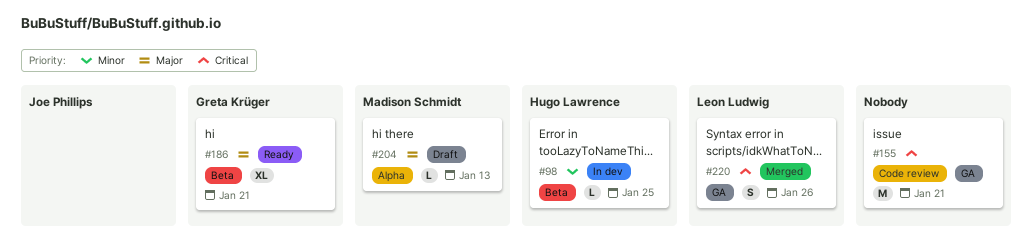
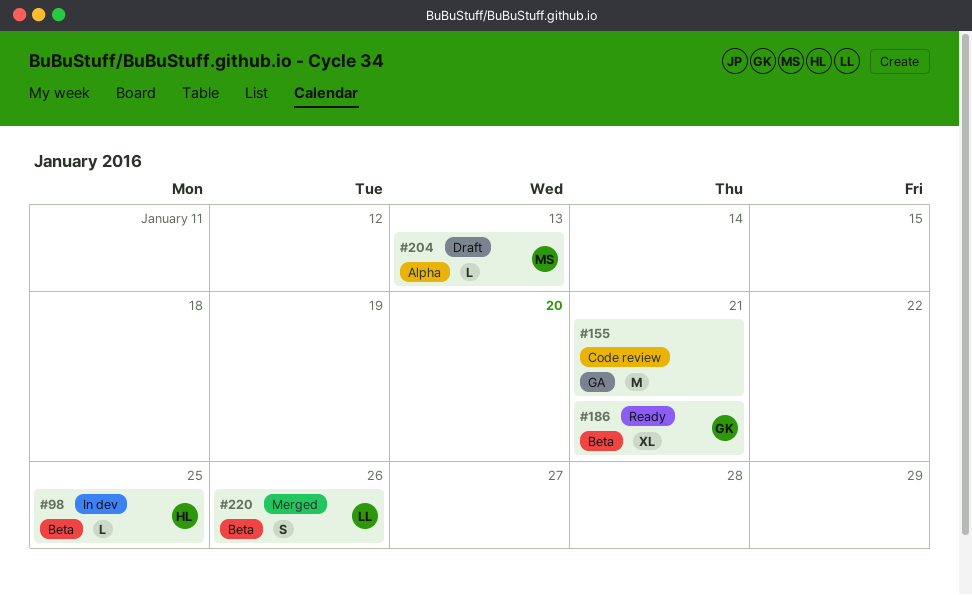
#220, label: GA -> Beta

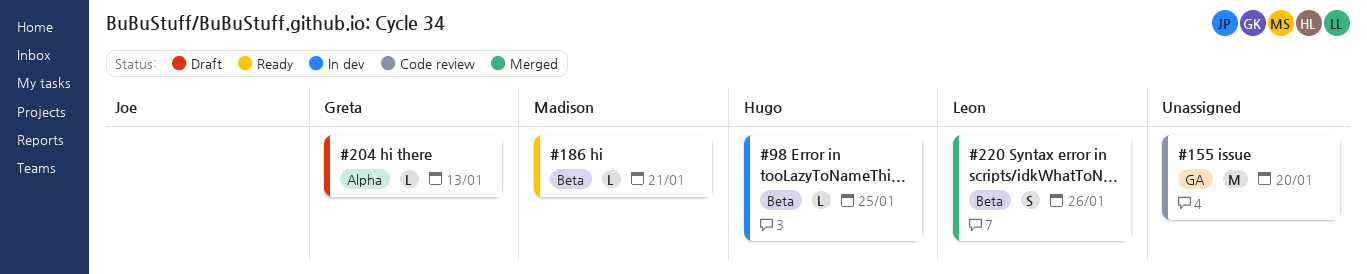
#155, due: Jan 21 -> Jan 20
#186, owner: Greta -> Madison
#186, estimate: XL -> L
#204, owner: Madison -> Greta

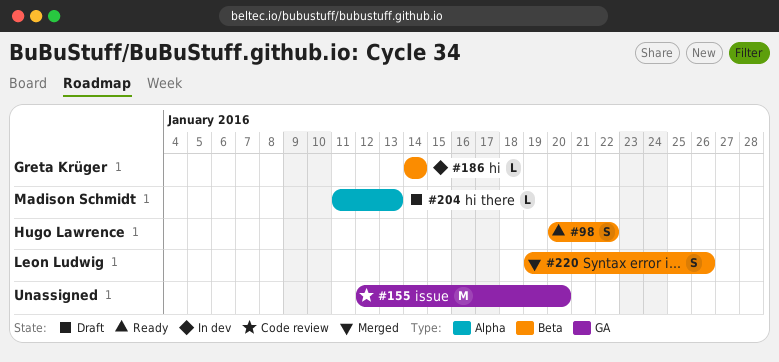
#98, status: In dev -> Ready
#98, estimate: L -> S
#98, due: Jan 25 -> Jan 22
#186, status: Ready -> In dev
#186, owner: Madison Schmidt -> Greta Krüger
#186, due: Jan 21 -> Jan 14
#204, owner: Greta Krüger -> Madison Schmidt

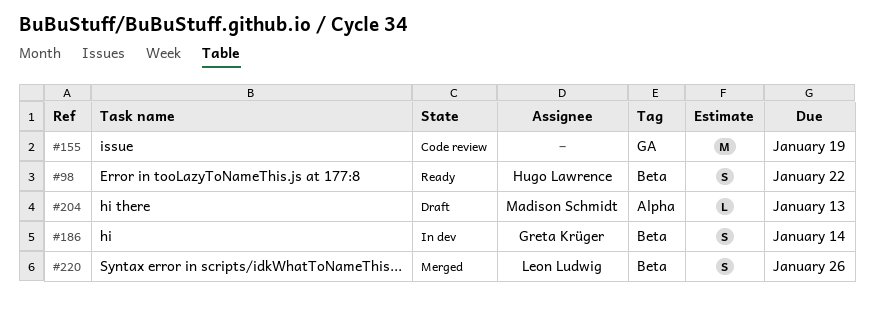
#155, due: Jan 20 -> Jan 19
#186, estimate: L -> S

